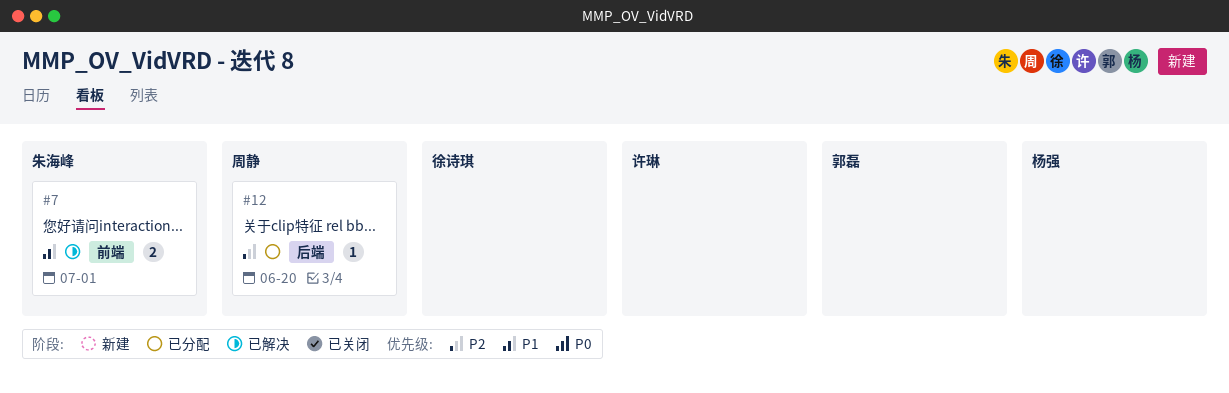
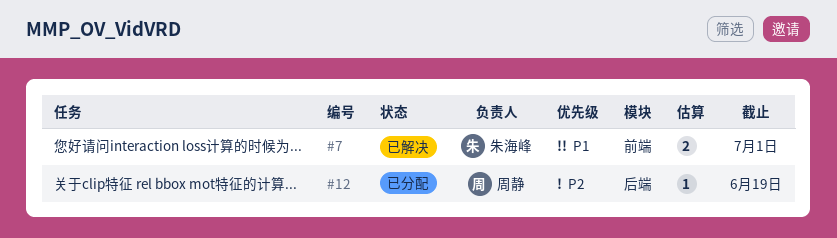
#12, due: Jun 20 -> Jun 19

